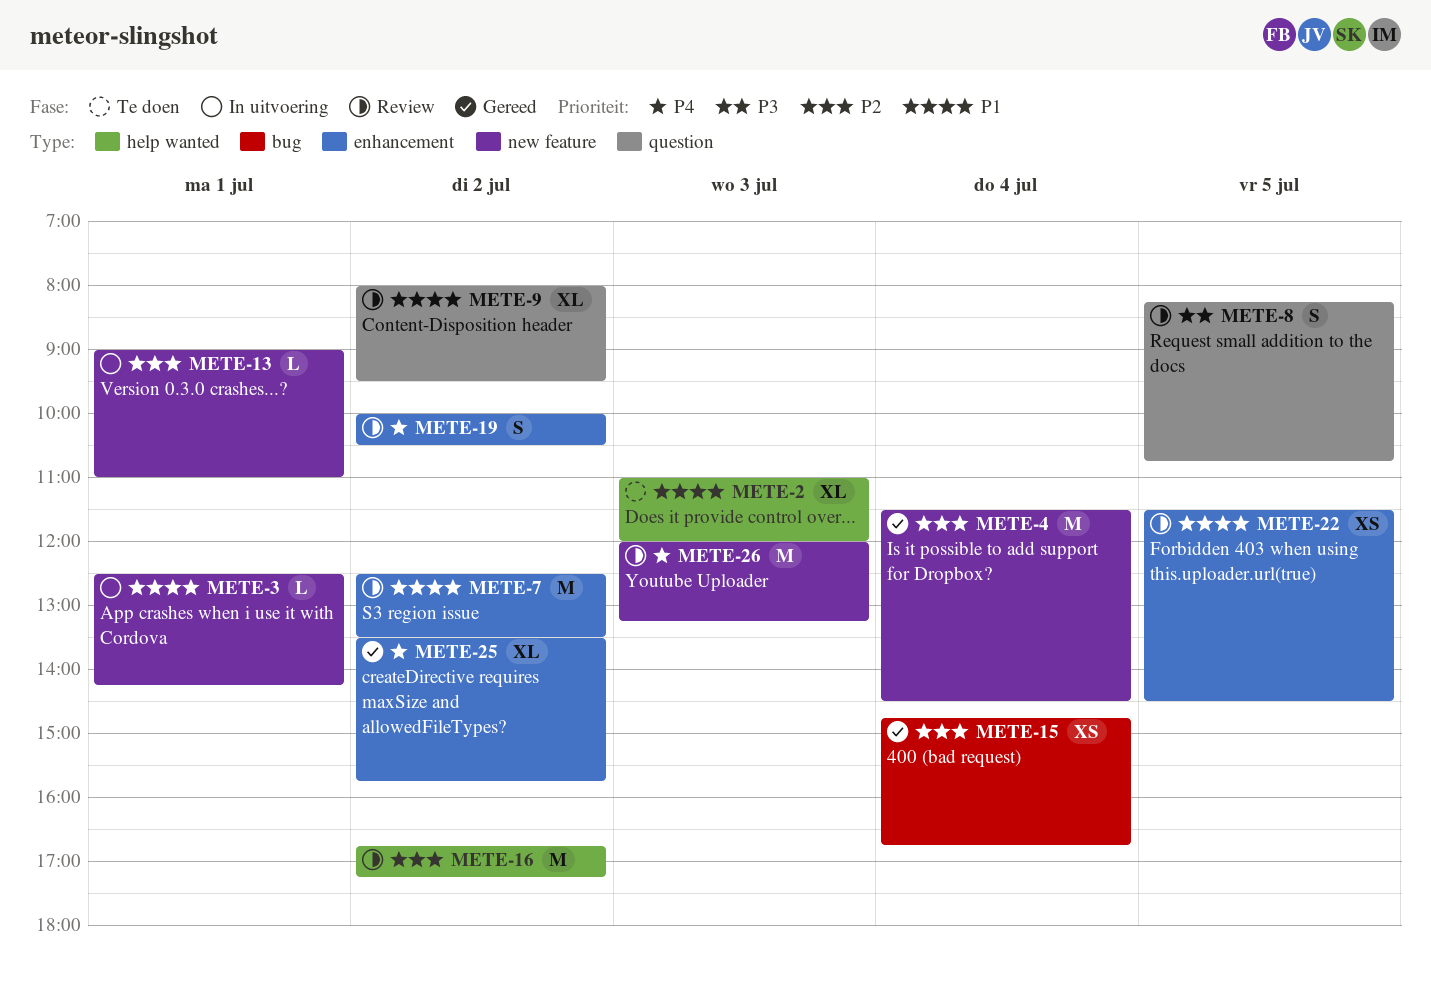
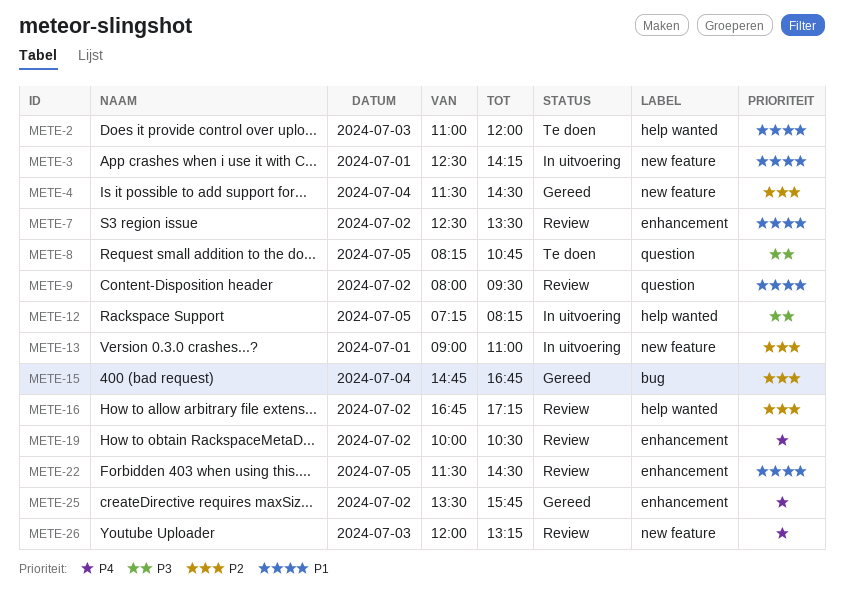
METE-8, status: Review -> Te doen
METE-12: none -> present

